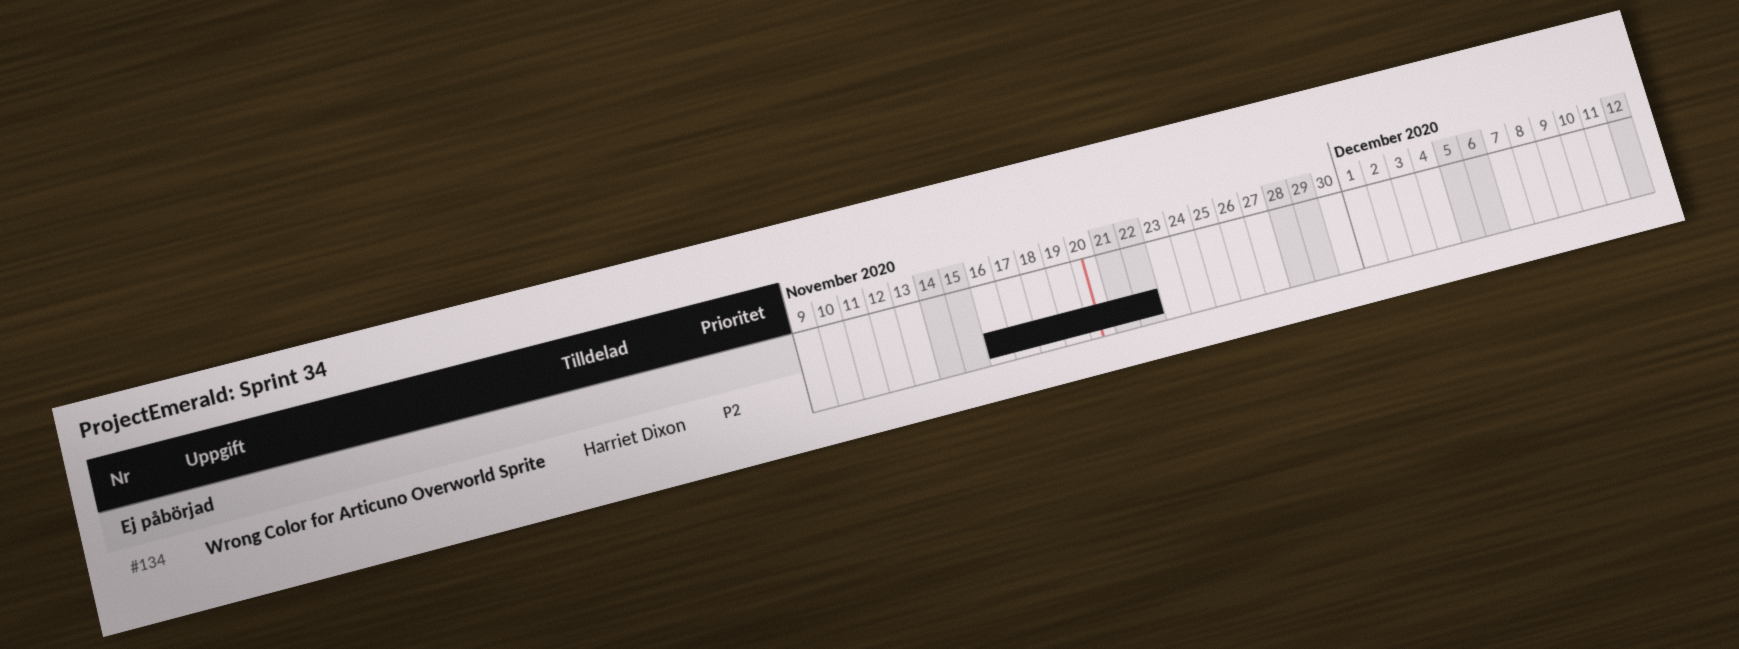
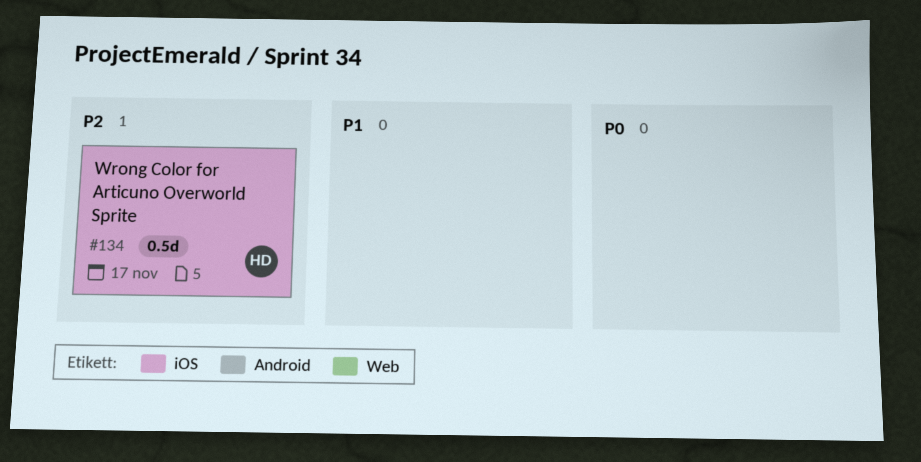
#134, due: Nov 22 -> Nov 17

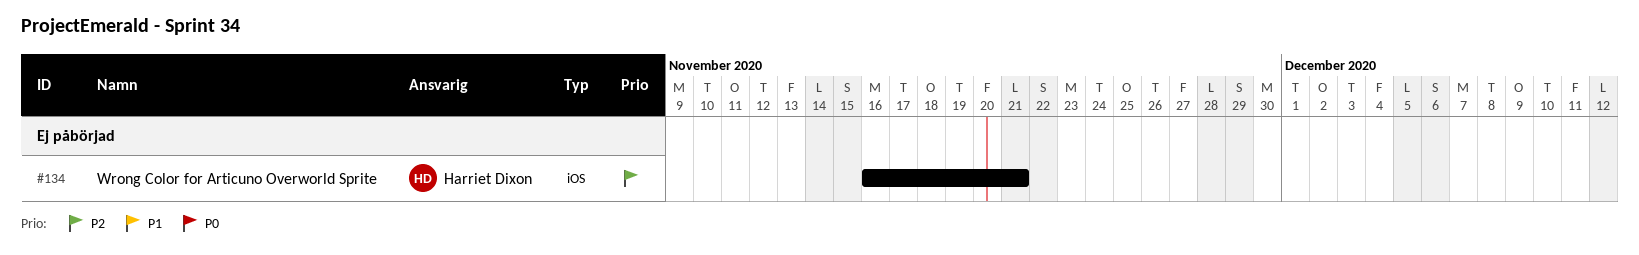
#134, due: Nov 17 -> Nov 21

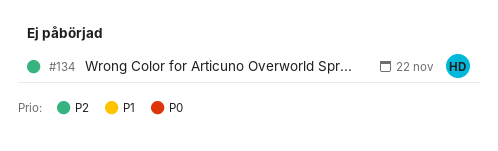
#134, due: Nov 21 -> Nov 22

